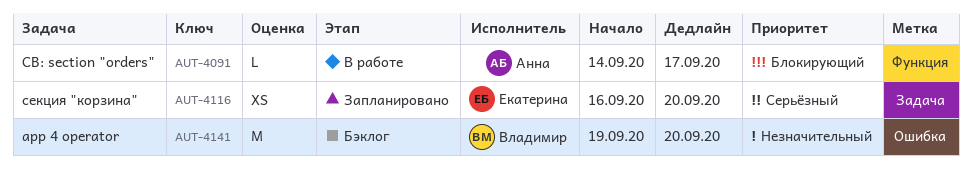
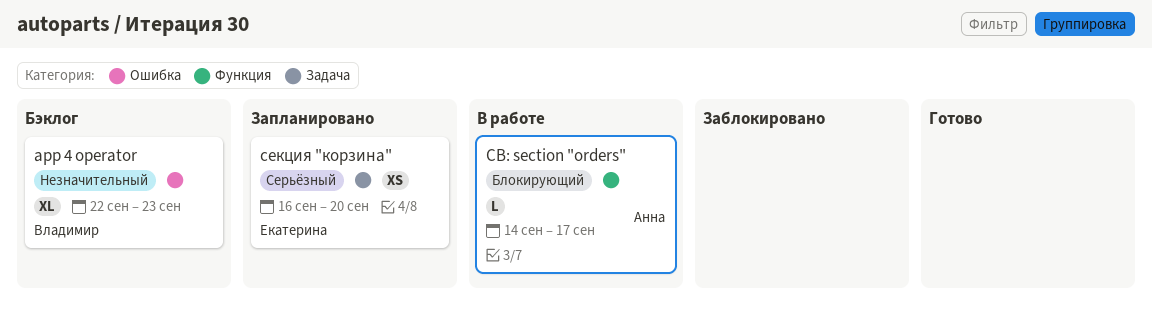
app 4 operator, estimate: M -> XL
app 4 operator, start: Sep 19 -> Sep 22
app 4 operator, due: Sep 20 -> Sep 23

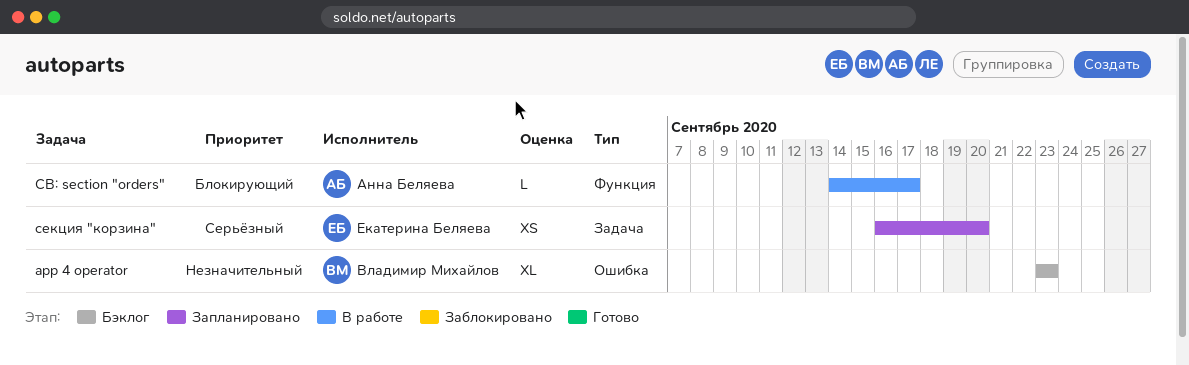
app 4 operator, start: Sep 22 -> Sep 23

